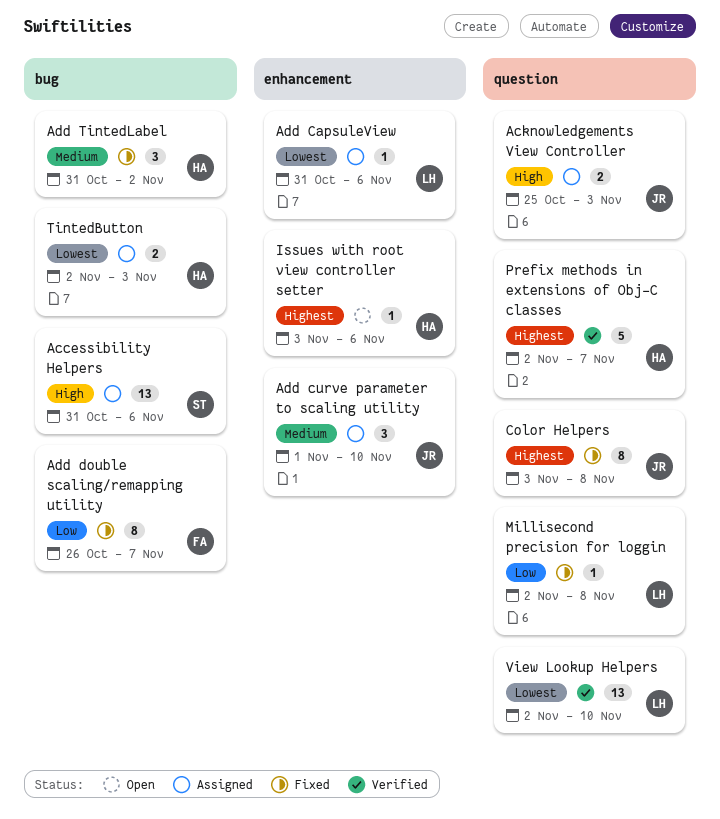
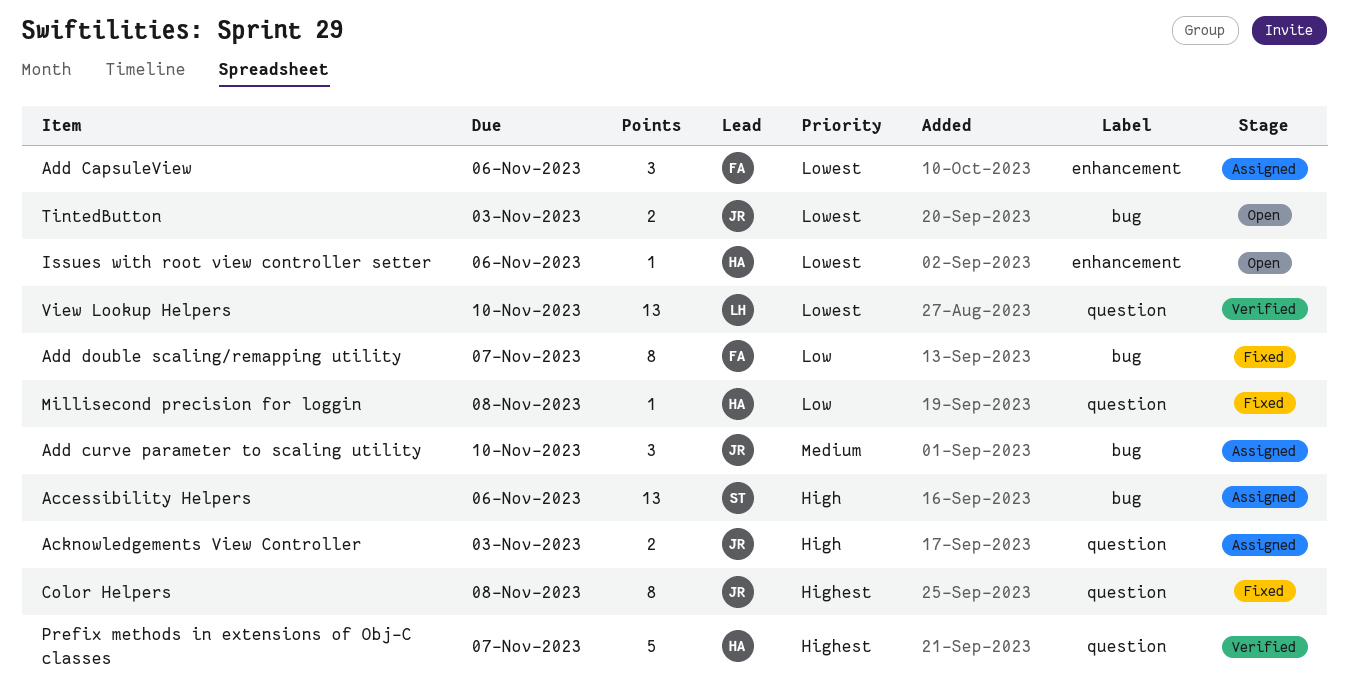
Add CapsuleView, owner: LH -> FA
Add CapsuleView, estimate: 1 -> 3
Add curve parameter to scaling utility, label: enhancement -> bug
Add TintedLabel: present -> none
Issues with root view controller setter, priority: Highest -> Lowest
Millisecond precision for loggin, owner: LH -> HA
TintedButton, status: Assigned -> Open
TintedButton, owner: HA -> JR

